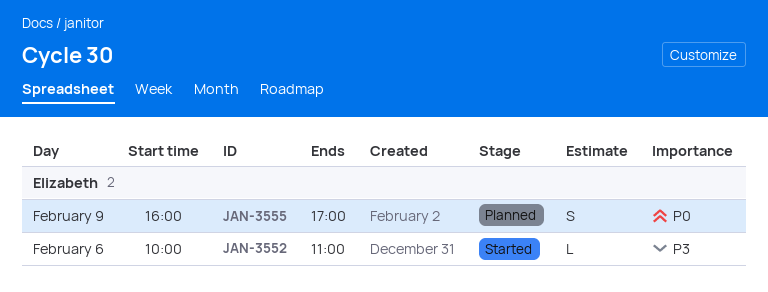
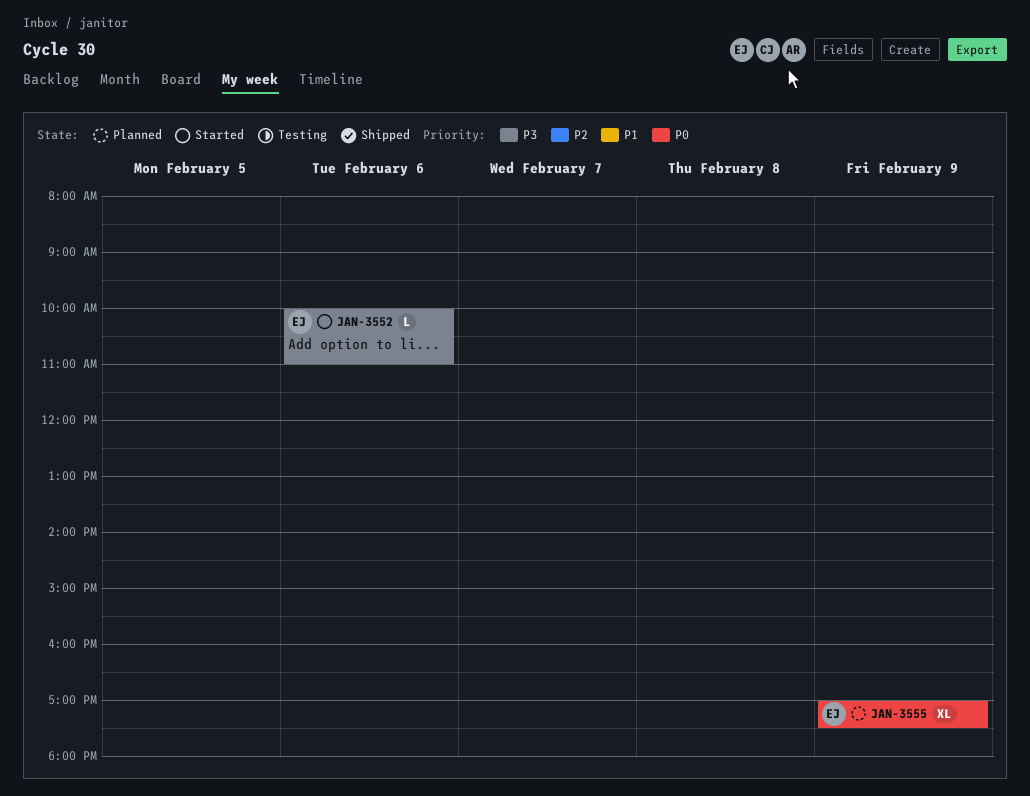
JAN-3555, estimate: S -> XL
JAN-3555, begins: 16:00 -> 17:00
JAN-3555, ends: 17:00 -> 17:30

